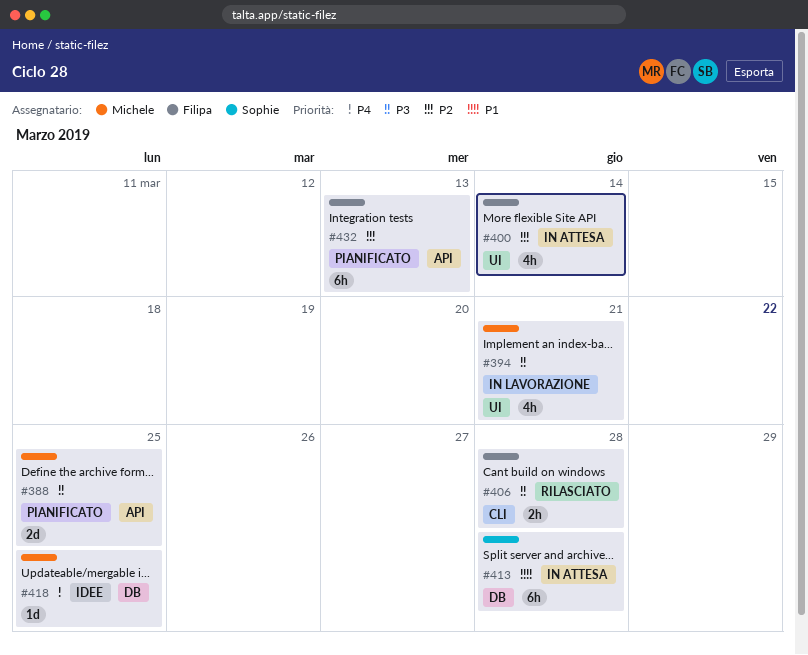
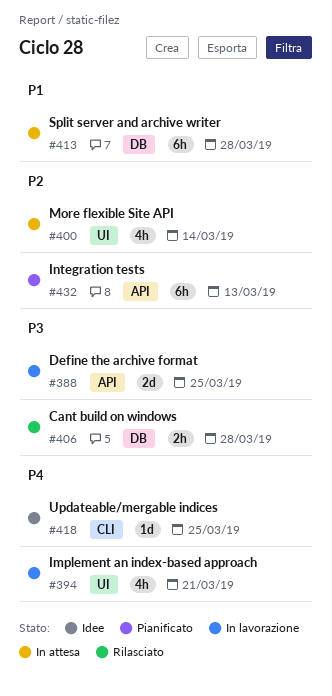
#388, status: Pianificato -> In lavorazione
#394, priority: P3 -> P4
#406, label: CLI -> DB
#418, label: DB -> CLI

